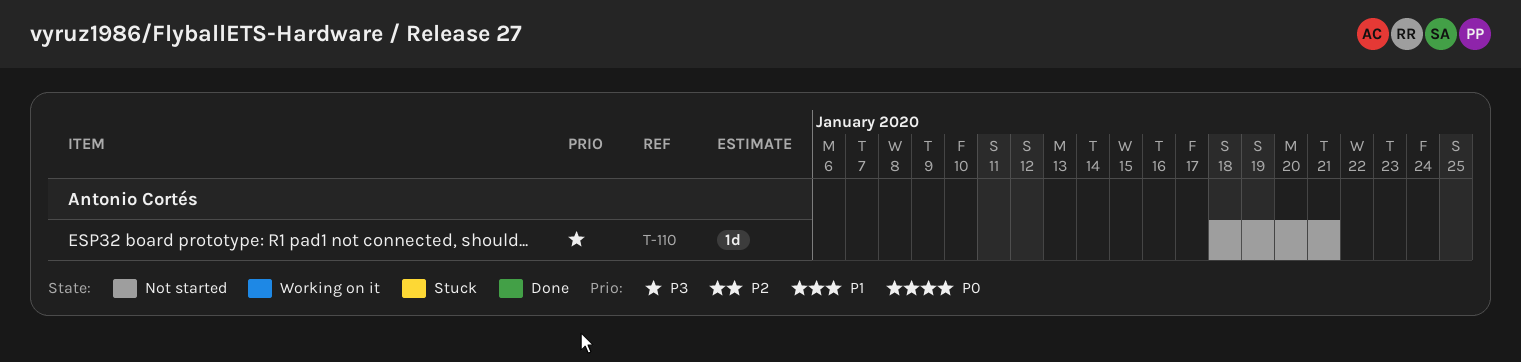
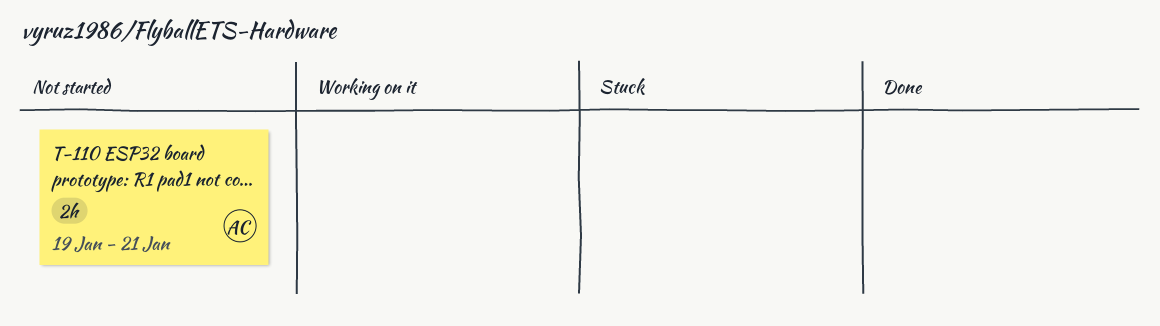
T-110, estimate: 1d -> 2h
T-110, start: Jan 18 -> Jan 19

